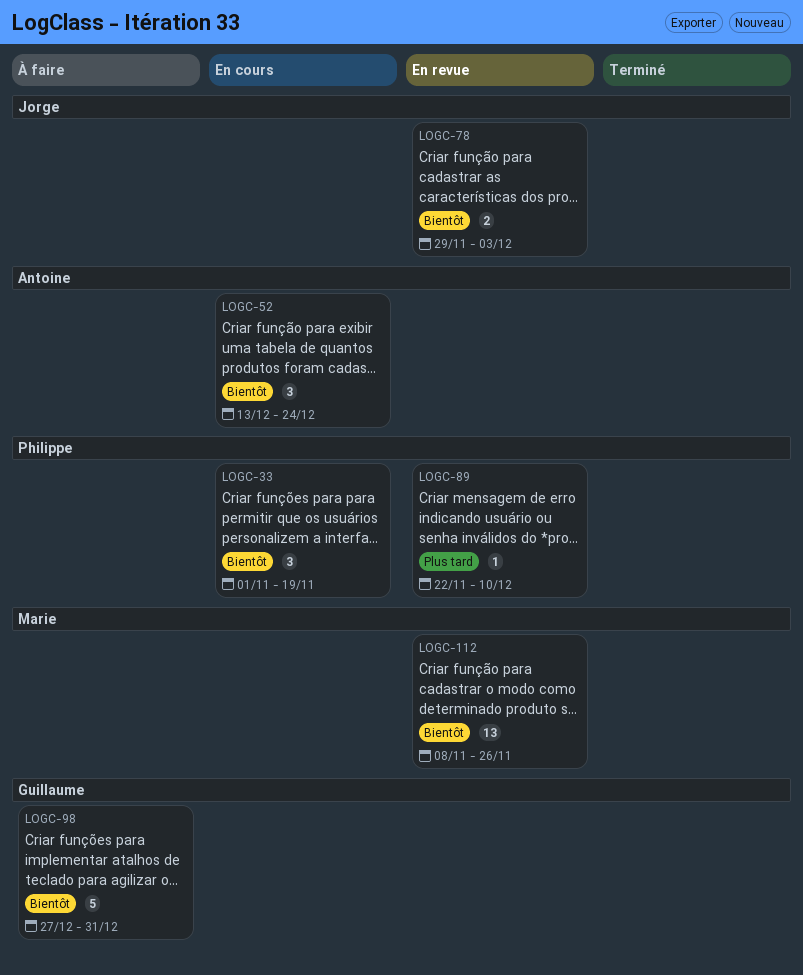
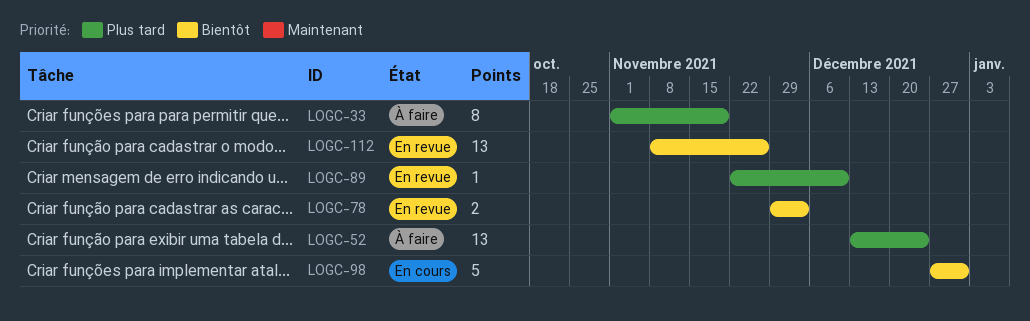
LOGC-33, status: En cours -> À faire
LOGC-33, priority: Bientôt -> Plus tard
LOGC-33, estimate: 3 -> 8
LOGC-52, status: En cours -> À faire
LOGC-52, priority: Bientôt -> Plus tard
LOGC-52, estimate: 3 -> 13
LOGC-98, status: À faire -> En cours

